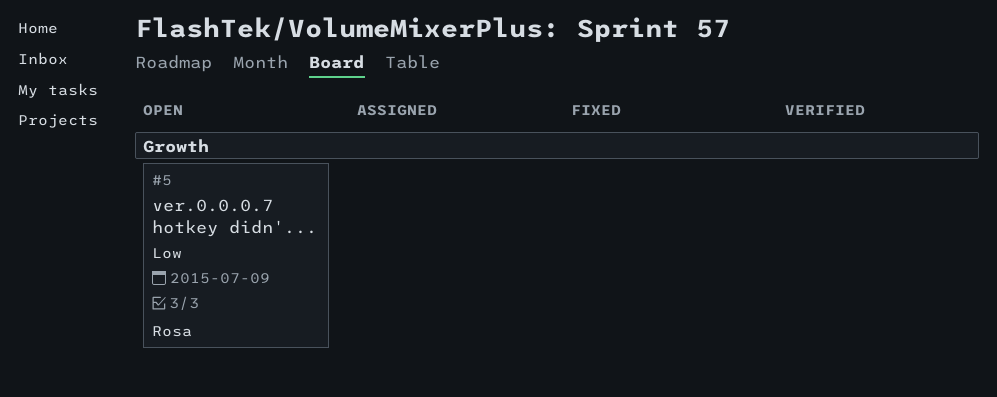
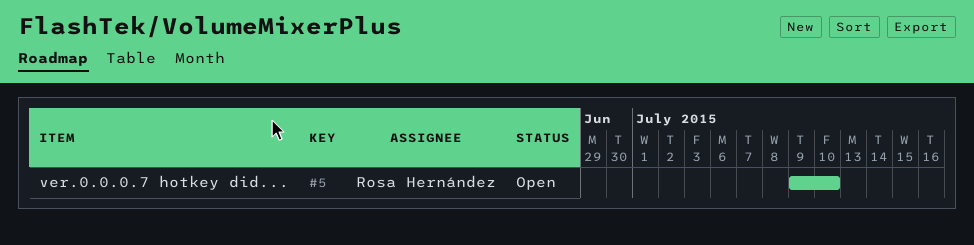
#5, due: Jul 9 -> Jul 10

